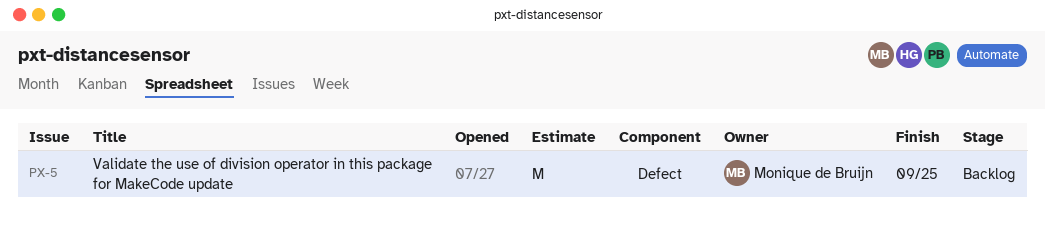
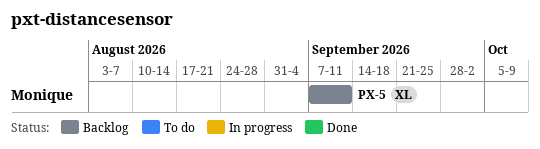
PX-5, estimate: M -> XL
PX-5, due: Sep 25 -> Sep 11

